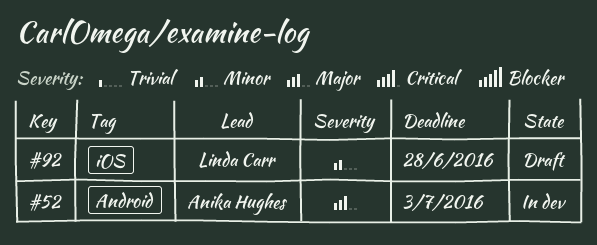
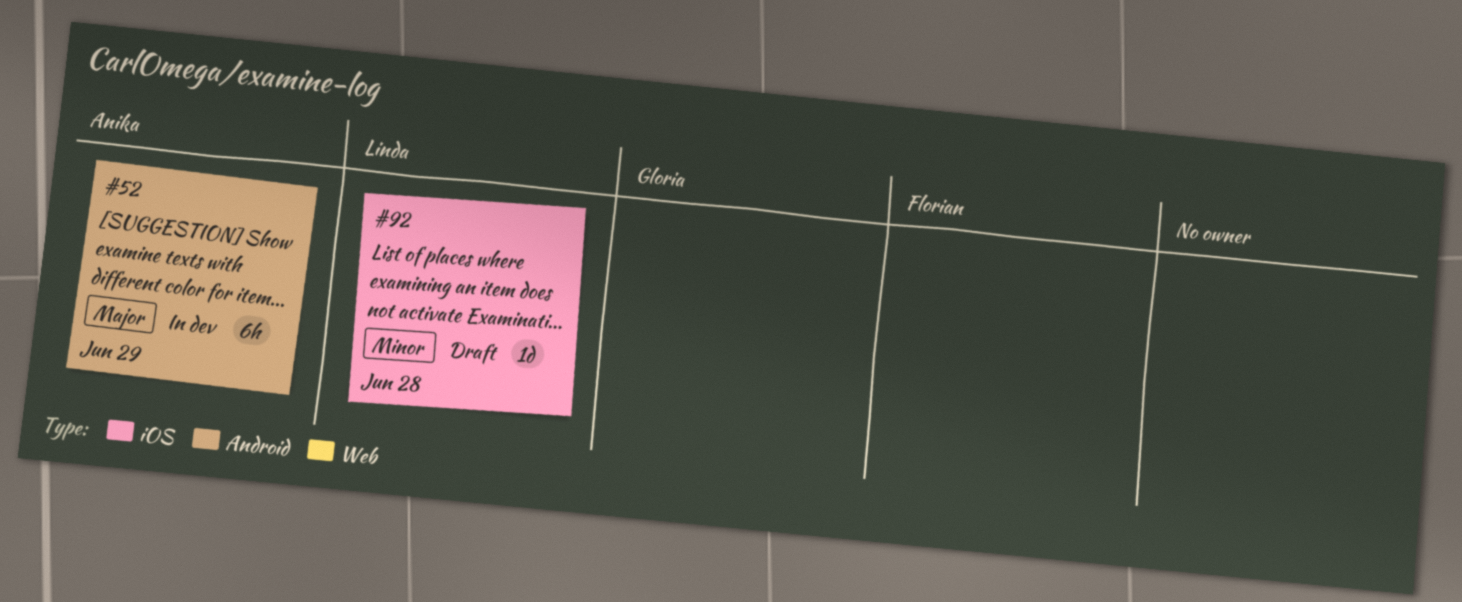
#52, due: Jul 3 -> Jun 29

